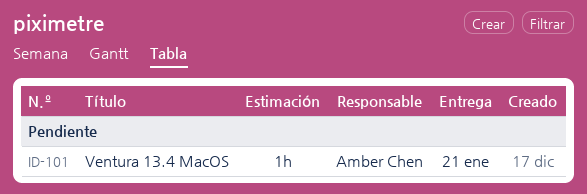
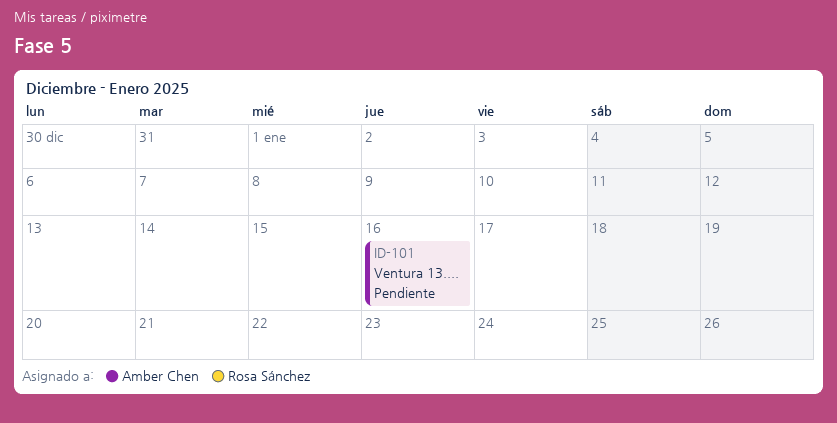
ID-101, due: Jan 21 -> Jan 16

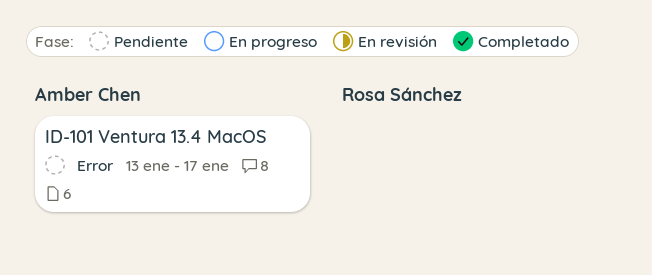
ID-101, due: Jan 16 -> Jan 17

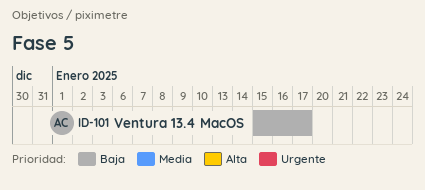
ID-101, start: Jan 13 -> Jan 15

